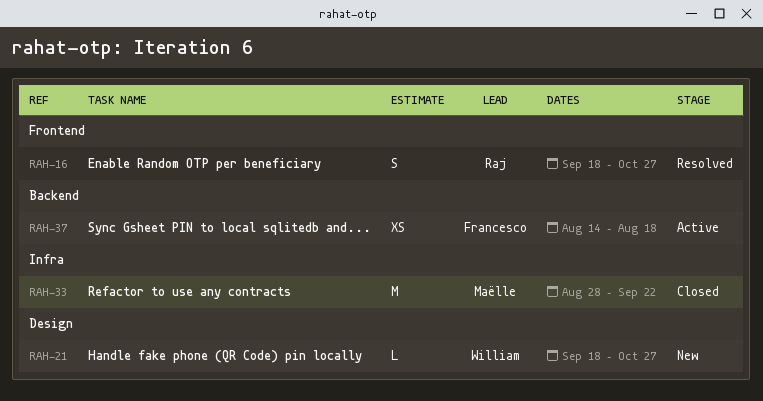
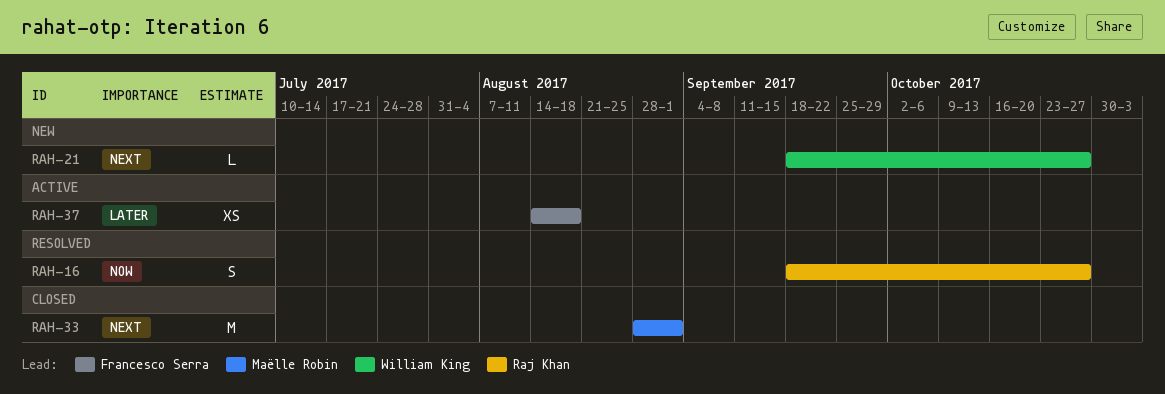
RAH-33, due: Sep 22 -> Sep 1

